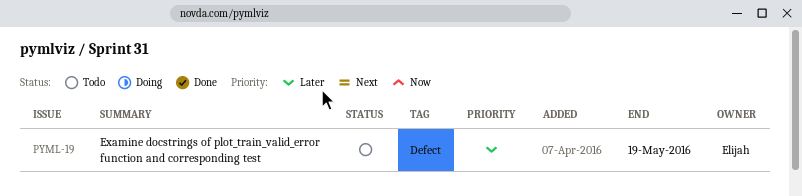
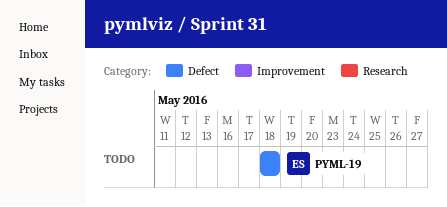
PYML-19, due: May 19 -> May 18

